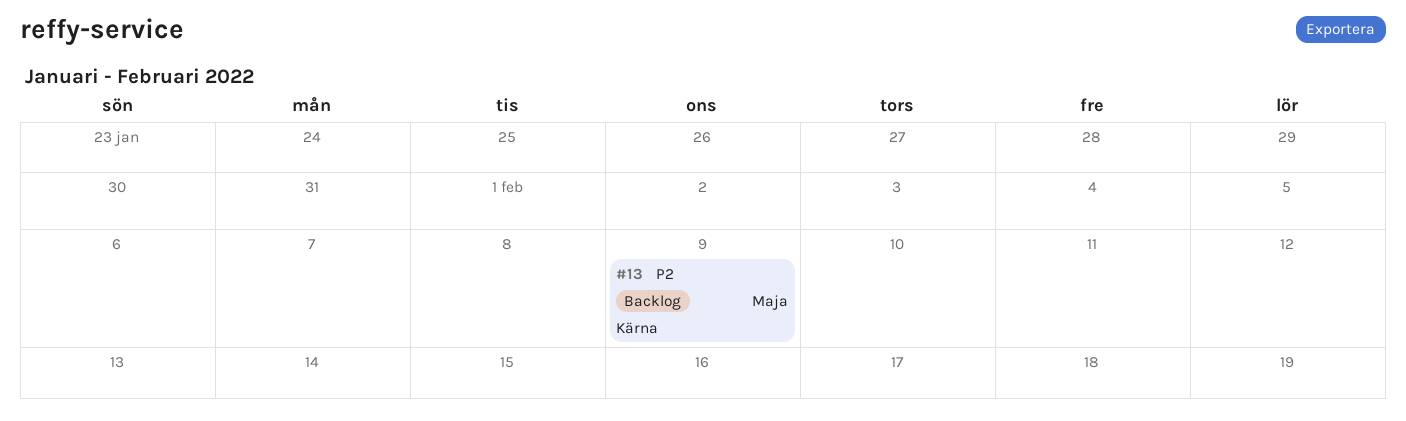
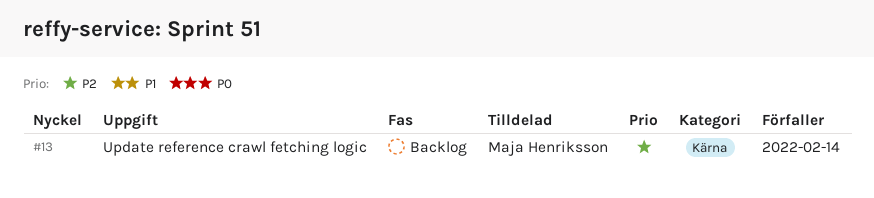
#13, due: Feb 9 -> Feb 14

